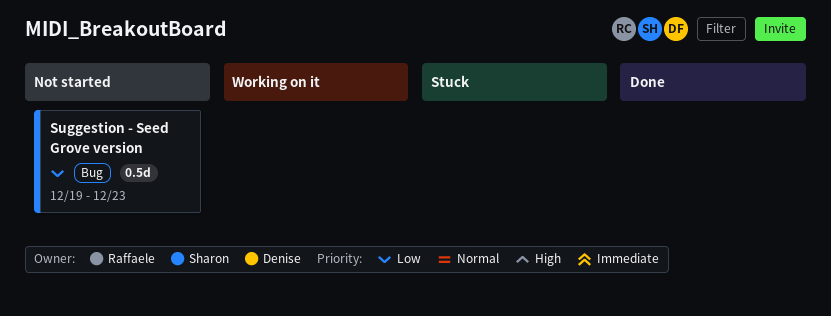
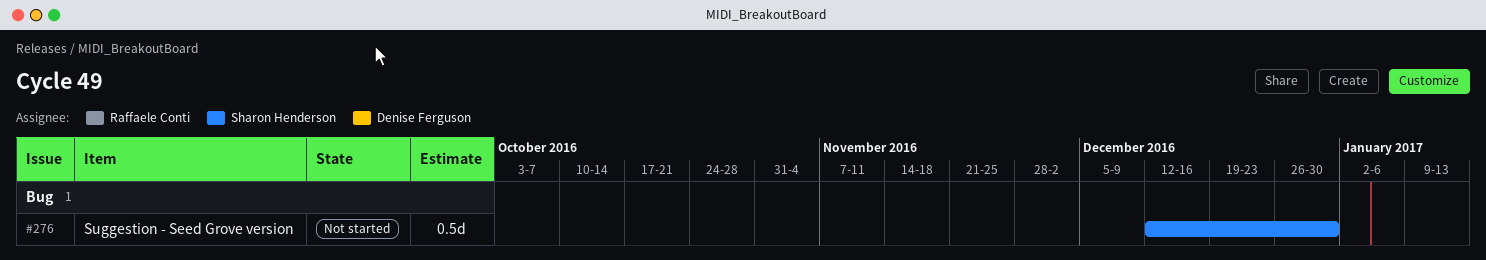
Suggestion - Seed Grove version, start: Dec 19 -> Dec 12
Suggestion - Seed Grove version, due: Dec 23 -> Dec 30

